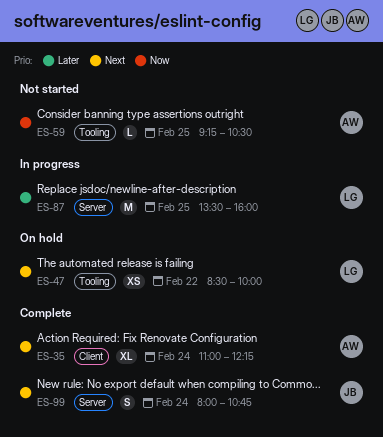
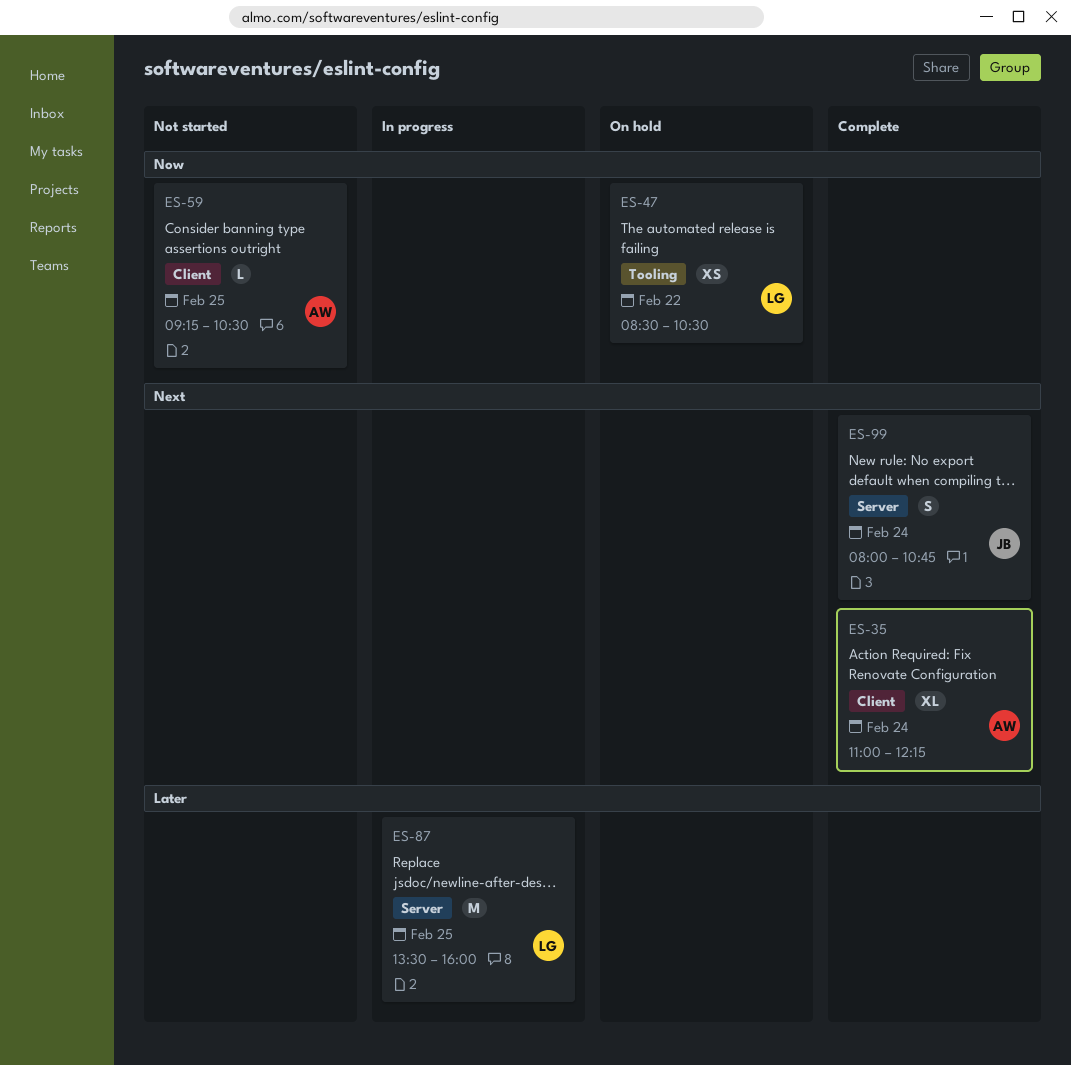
ES-47, priority: Next -> Now
ES-47, ends: 10:00 -> 10:30
ES-59, label: Tooling -> Client

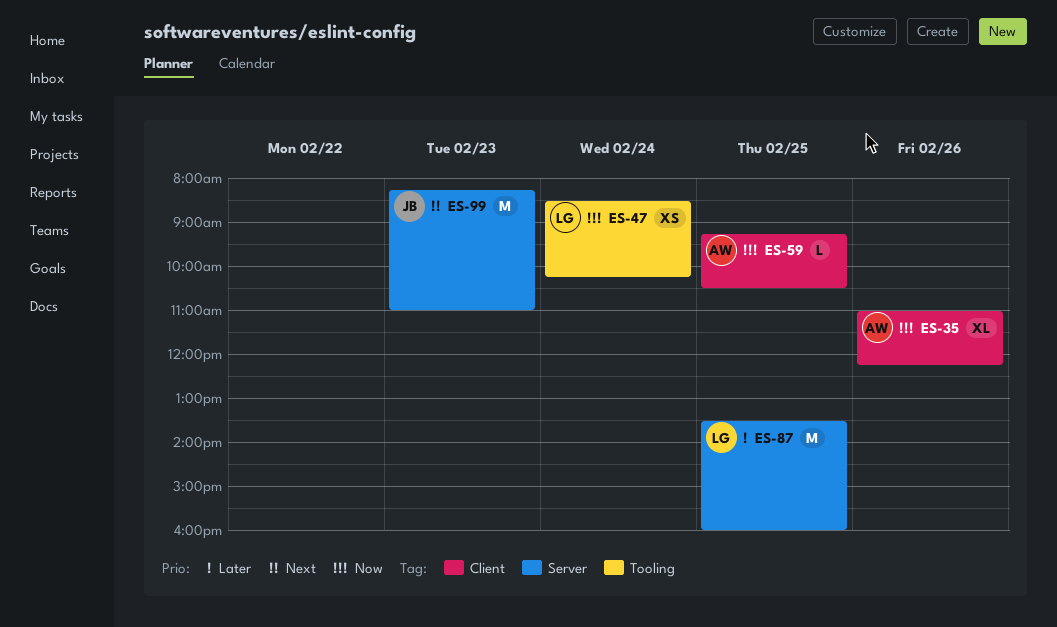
ES-35, priority: Next -> Now
ES-35, day: Feb 24 -> Feb 26
ES-47, day: Feb 22 -> Feb 24
ES-47, ends: 10:30 -> 10:15
ES-99, estimate: S -> M
ES-99, day: Feb 24 -> Feb 23
ES-99, begins: 08:00 -> 08:15
ES-99, ends: 10:45 -> 11:00

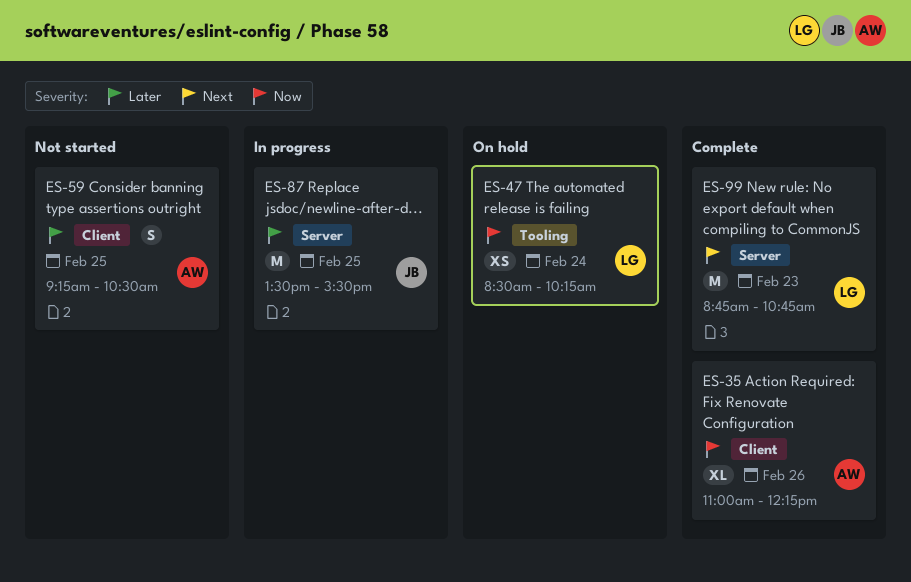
ES-59, priority: Now -> Later
ES-59, estimate: L -> S
ES-87, owner: LG -> JB
ES-87, ends: 16:00 -> 15:30
ES-99, owner: JB -> LG
ES-99, begins: 08:15 -> 08:45
ES-99, ends: 11:00 -> 10:45

